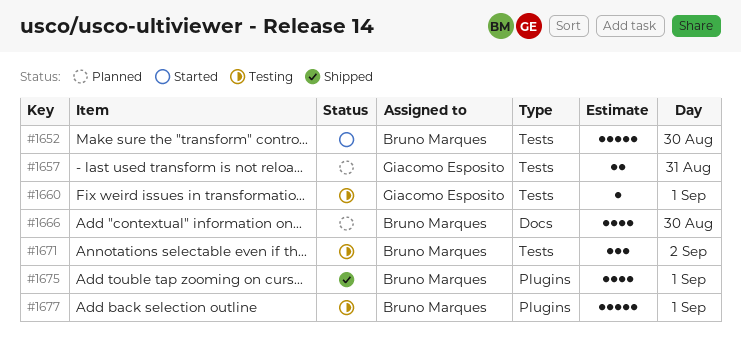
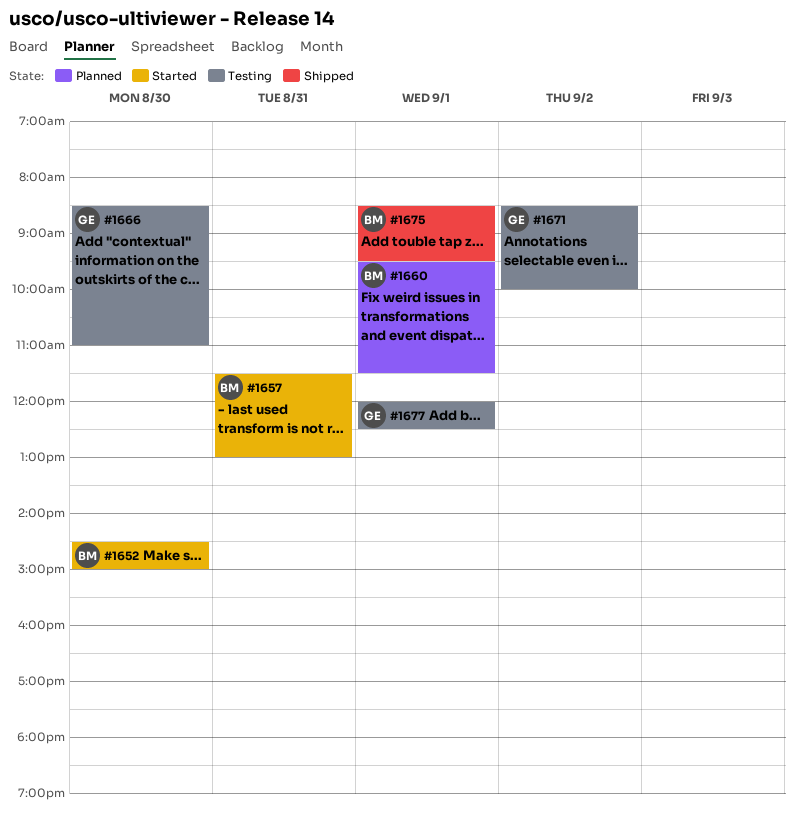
#1657, status: Planned -> Started
#1657, owner: Giacomo Esposito -> Bruno Marques
#1660, status: Testing -> Planned
#1660, owner: Giacomo Esposito -> Bruno Marques
#1666, status: Planned -> Testing
#1666, owner: Bruno Marques -> Giacomo Esposito
#1671, owner: Bruno Marques -> Giacomo Esposito
#1677, owner: Bruno Marques -> Giacomo Esposito

